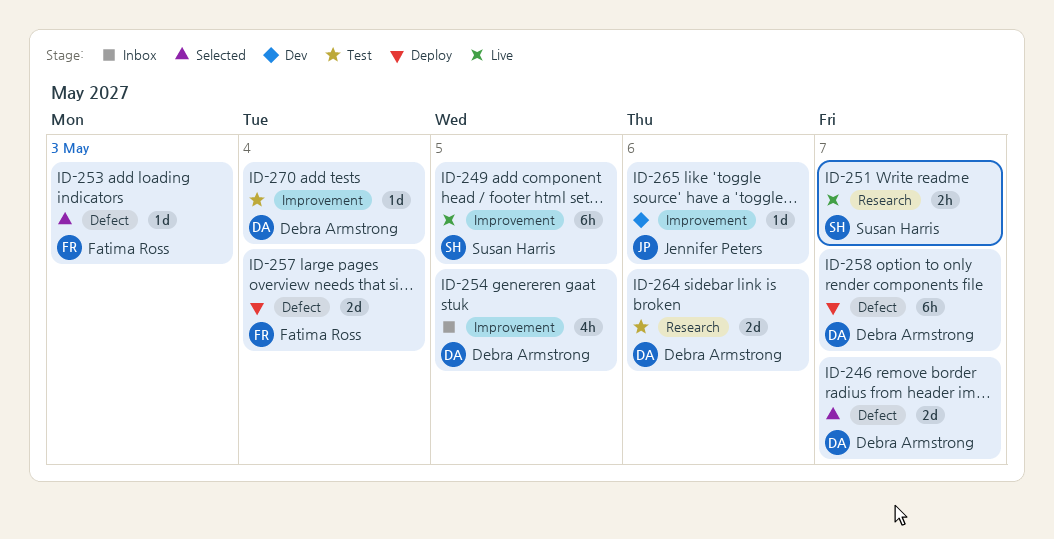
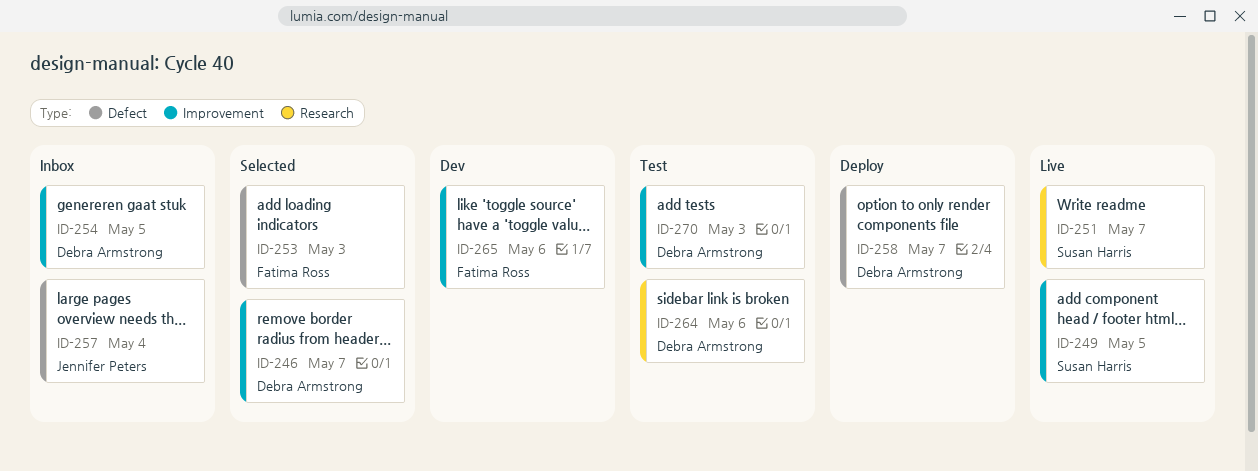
ID-246, label: Defect -> Improvement
ID-257, status: Deploy -> Inbox
ID-257, owner: Fatima Ross -> Jennifer Peters
ID-265, owner: Jennifer Peters -> Fatima Ross
ID-270, day: May 4 -> May 3

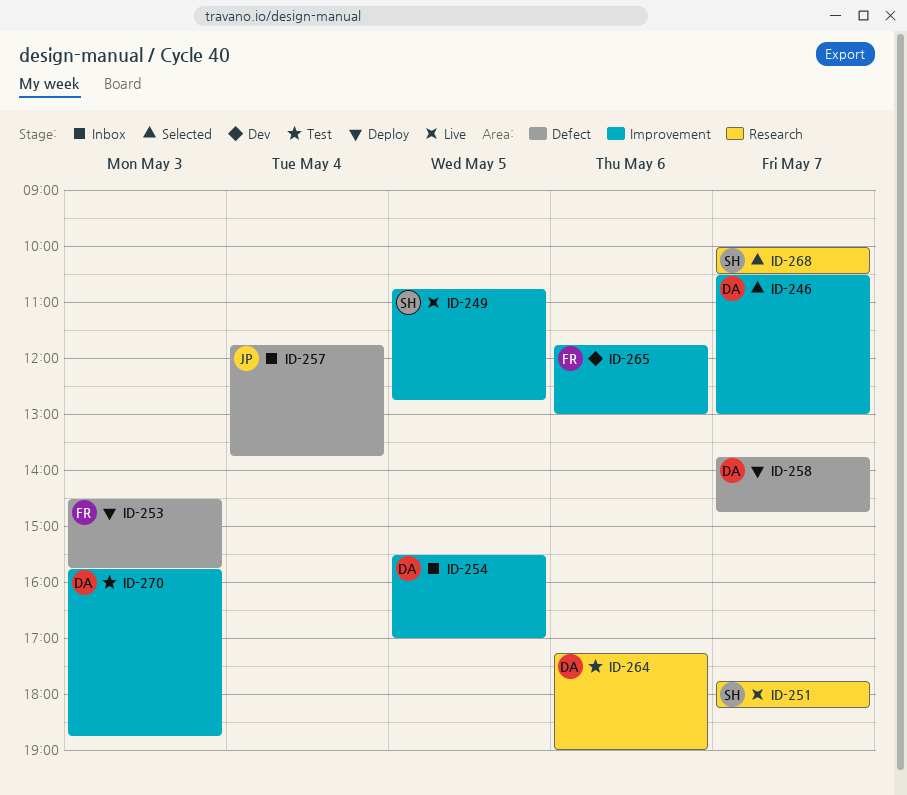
ID-253, status: Selected -> Deploy
ID-268: none -> present

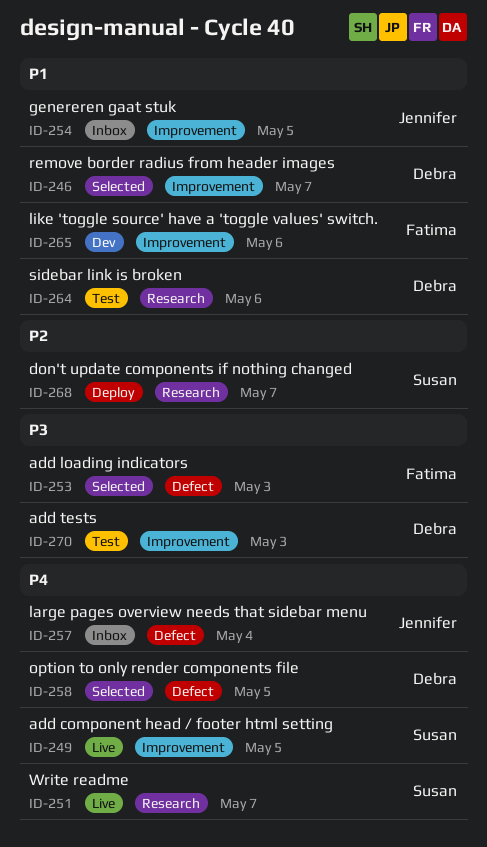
ID-253, status: Deploy -> Selected
ID-254, owner: Debra -> Jennifer
ID-258, status: Deploy -> Selected
ID-258, day: May 7 -> May 5
ID-268, status: Selected -> Deploy

